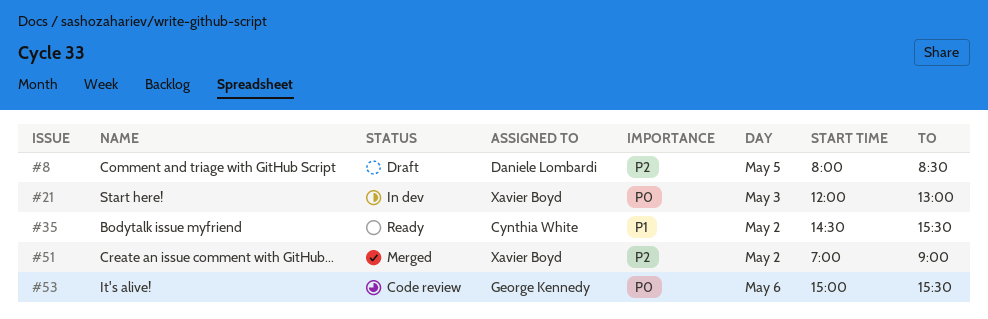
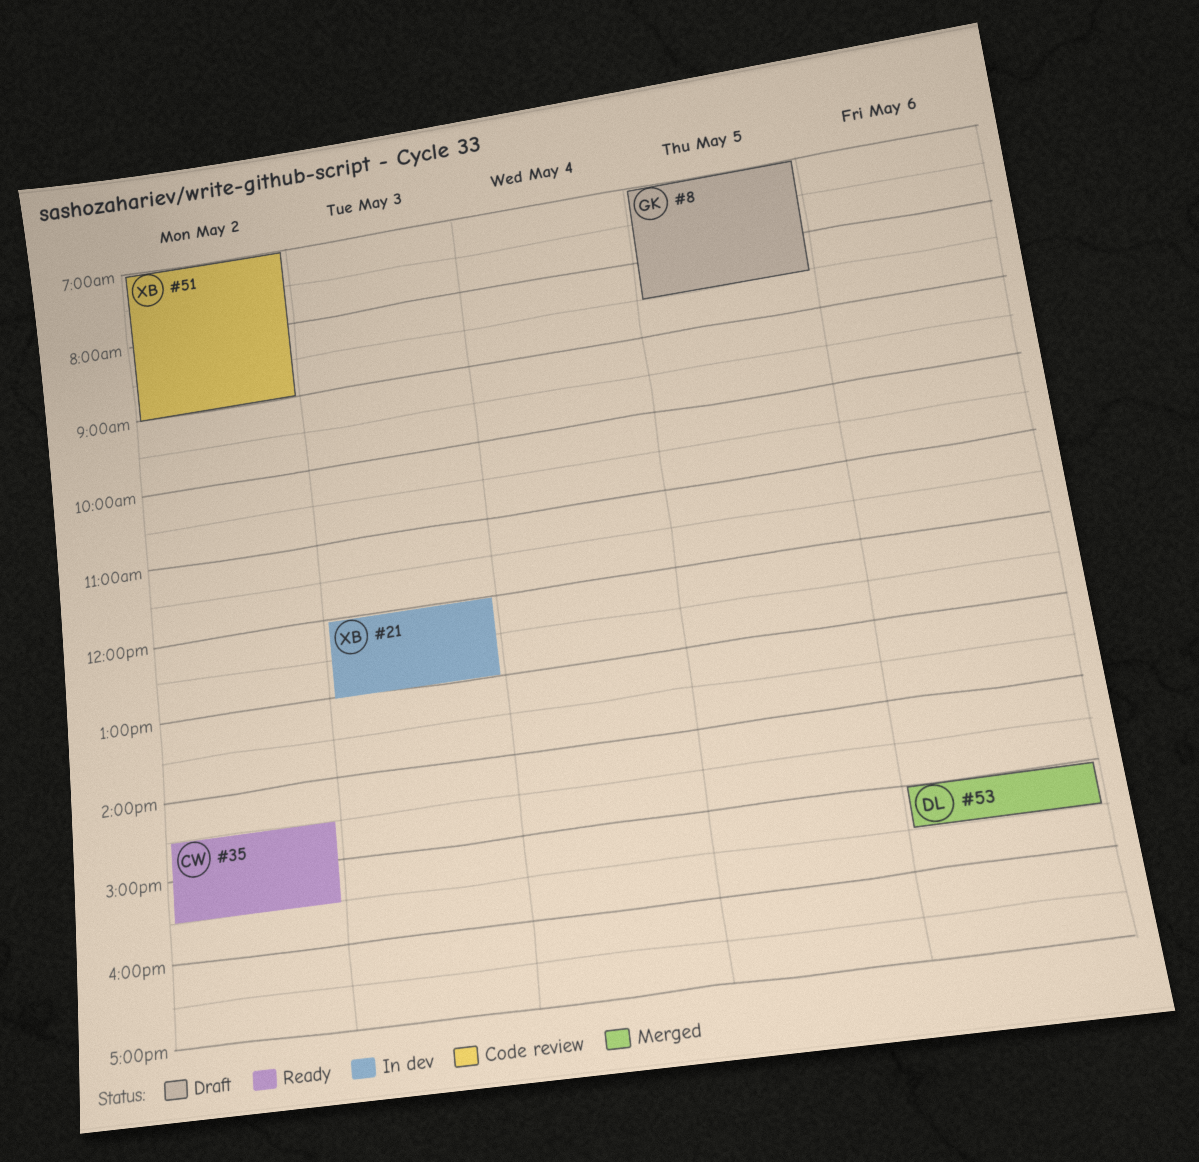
#8, owner: Daniele Lombardi -> George Kennedy
#8, begins: 08:00 -> 07:00
#51, status: Merged -> Code review
#53, status: Code review -> Merged
#53, owner: George Kennedy -> Daniele Lombardi

